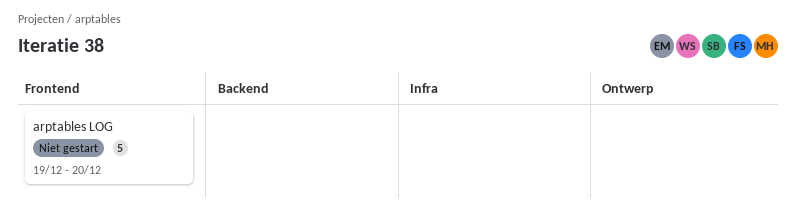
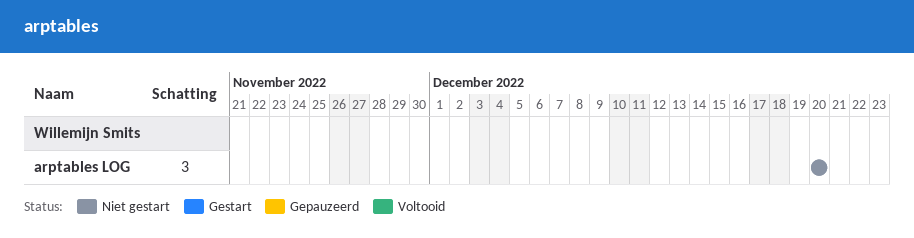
arptables LOG, estimate: 5 -> 3
arptables LOG, start: Dec 19 -> Dec 20

